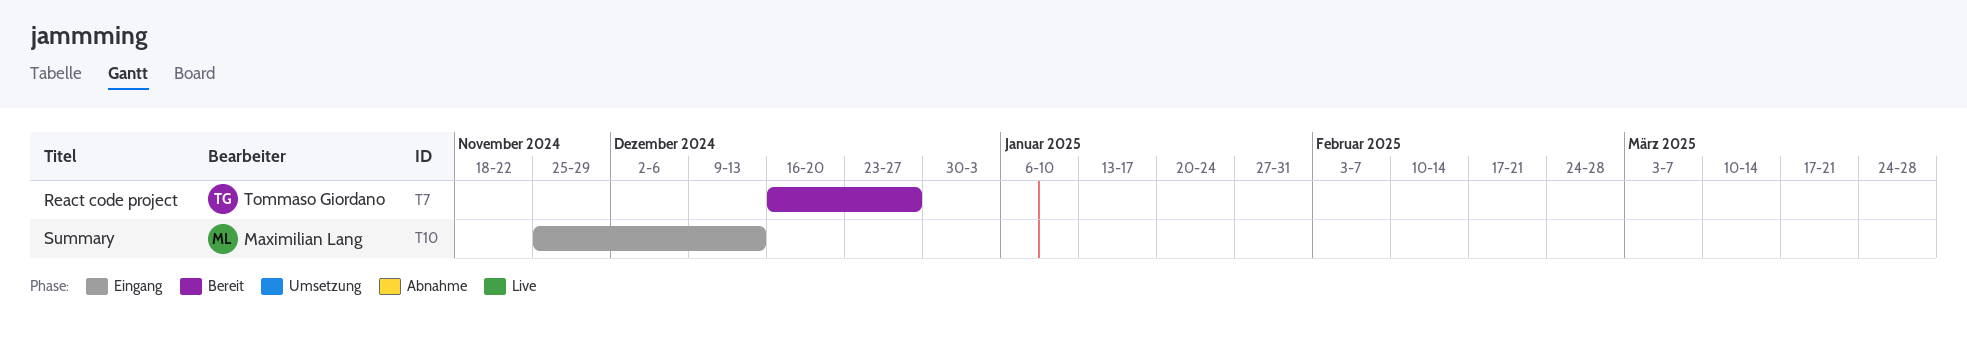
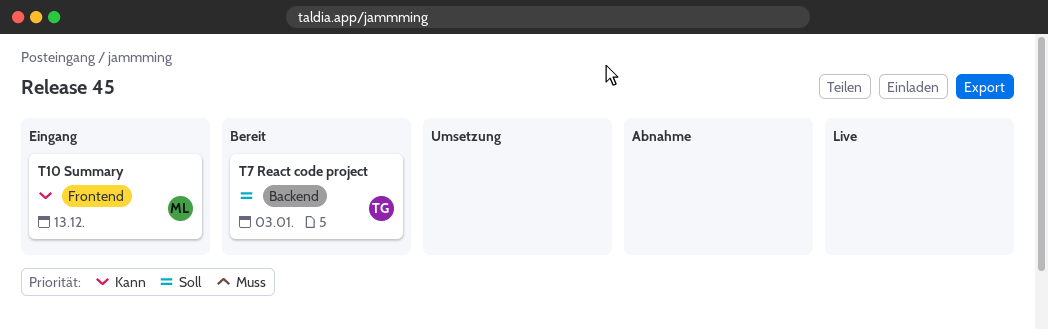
T7, due: Dec 27 -> Jan 3

